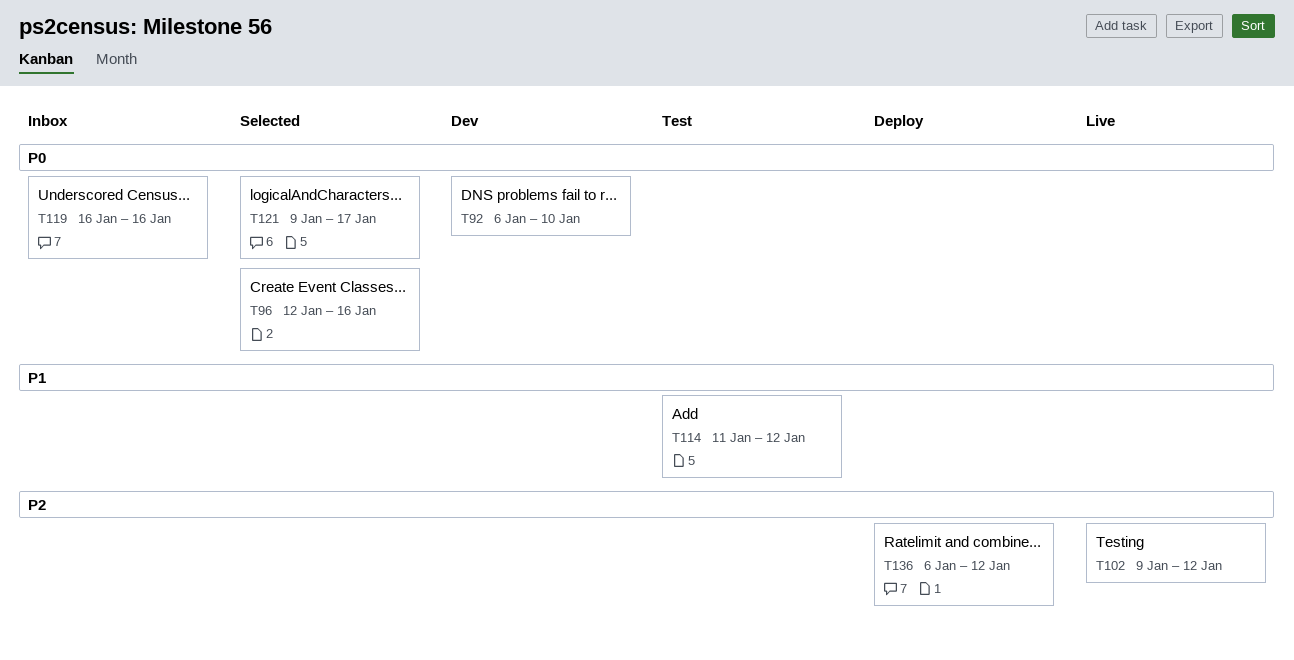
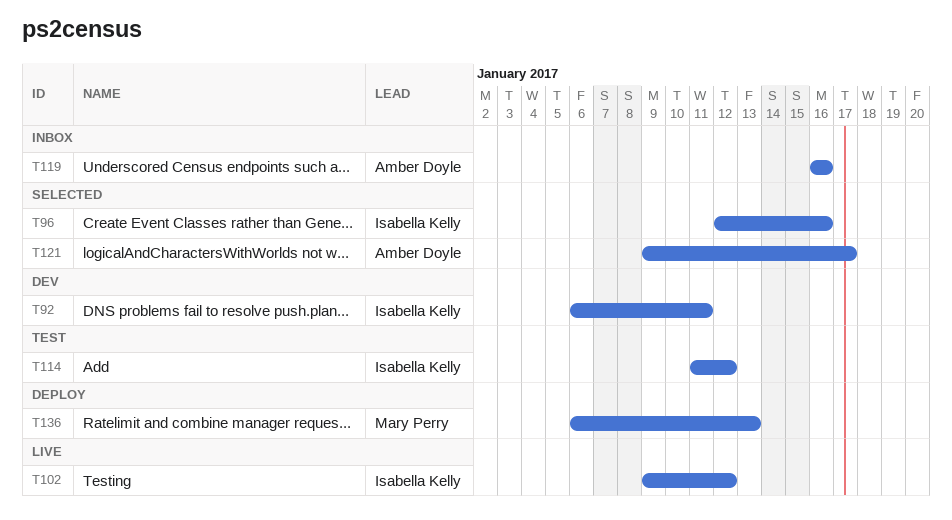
T92, due: Jan 10 -> Jan 11
T136, due: Jan 12 -> Jan 13

